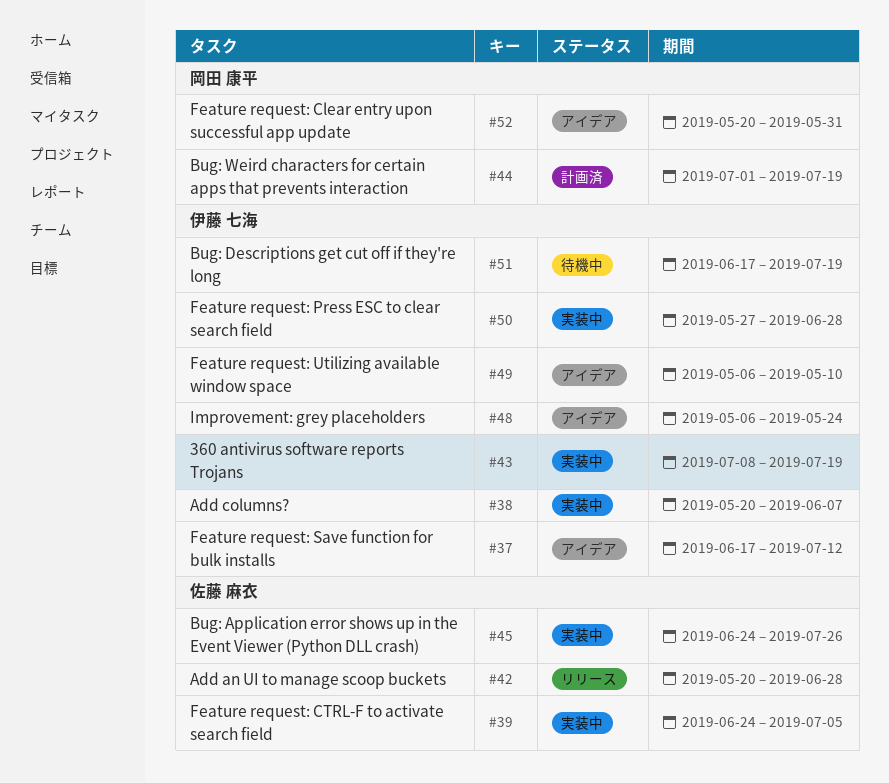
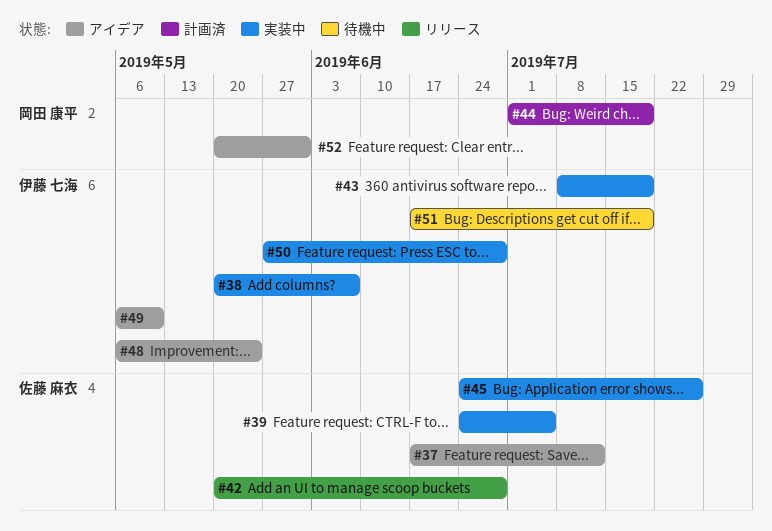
#37, owner: 伊藤 七海 -> 佐藤 麻衣

